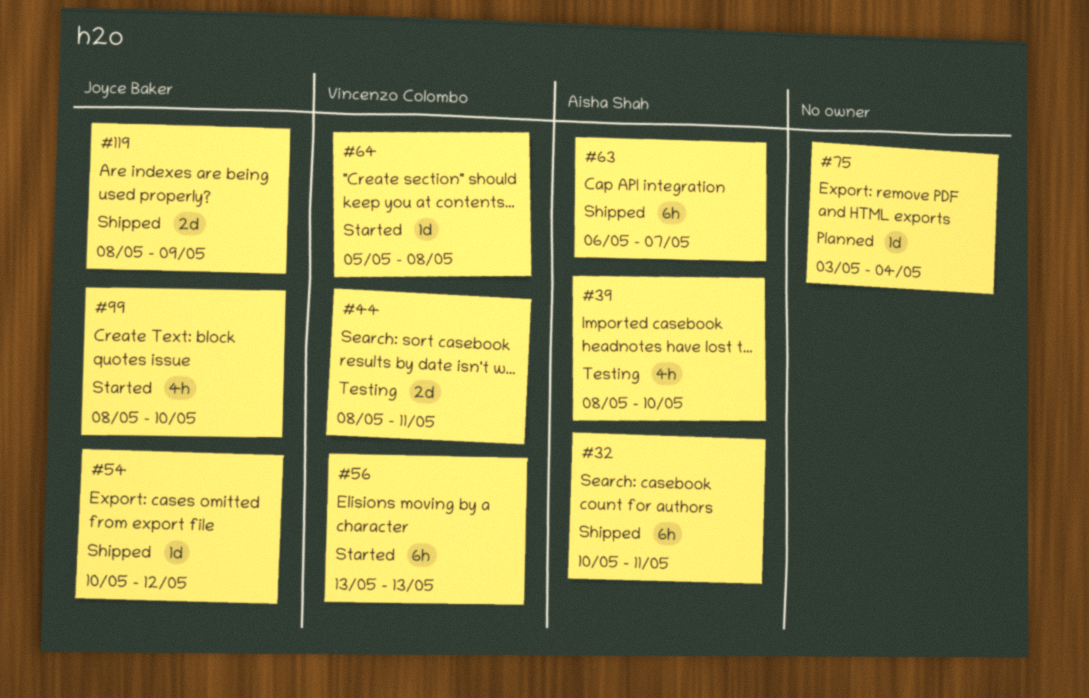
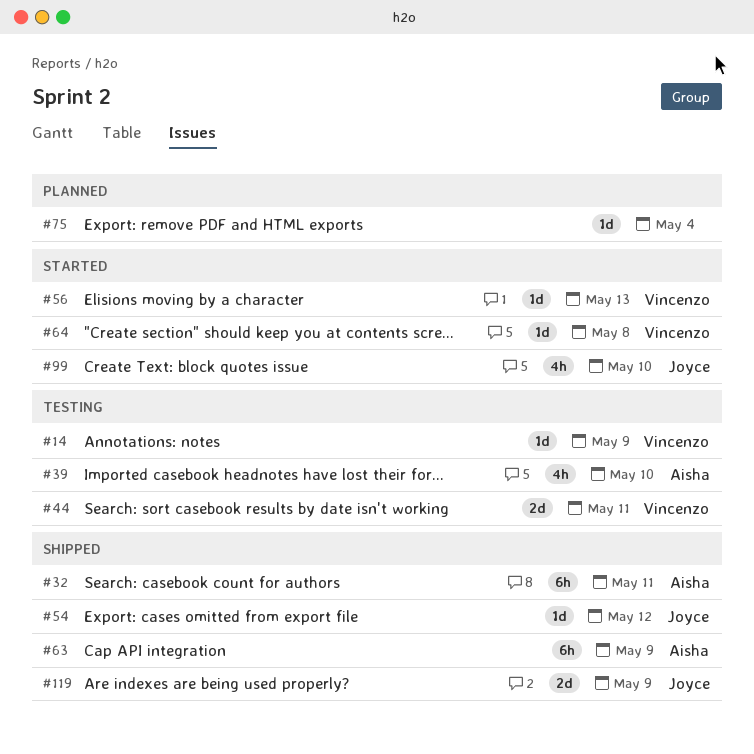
#14: none -> present
#56, estimate: 6h -> 1d
#63, due: May 7 -> May 9

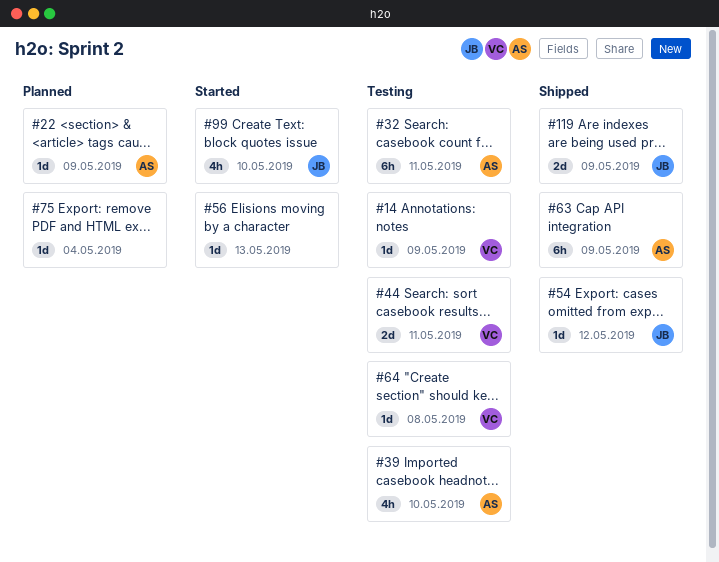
#22: none -> present
#32, status: Shipped -> Testing
#56, owner: Vincenzo -> none
#64, status: Started -> Testing

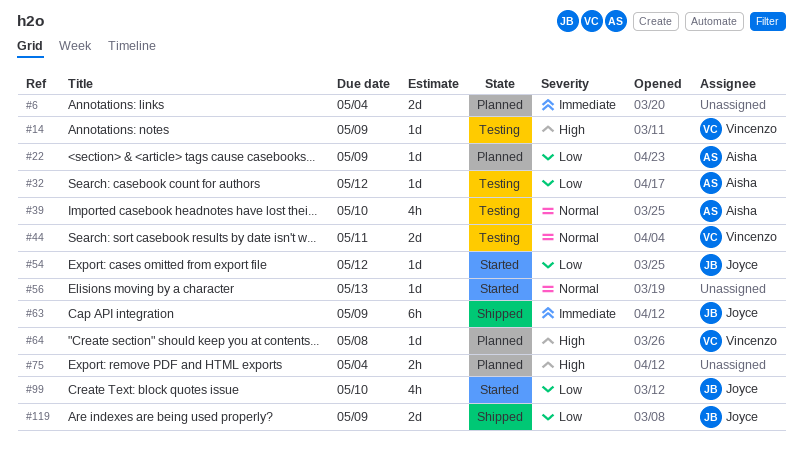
#6: none -> present
#32, estimate: 6h -> 1d
#32, due: May 11 -> May 12
#54, status: Shipped -> Started
#63, owner: Aisha -> Joyce
#64, status: Testing -> Planned
#75, estimate: 1d -> 2h

